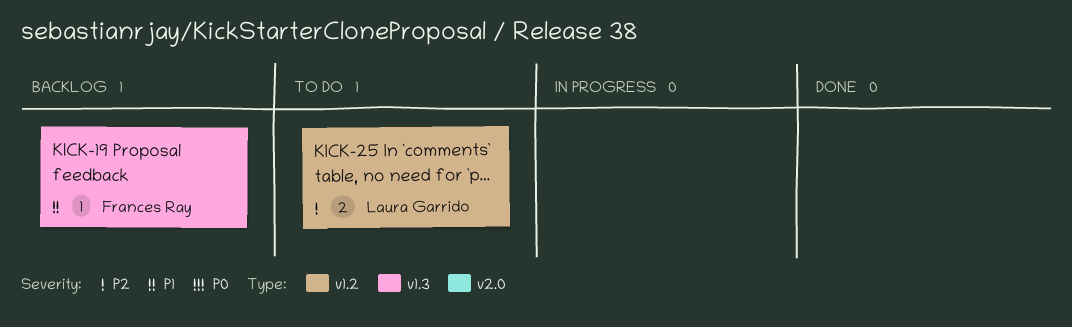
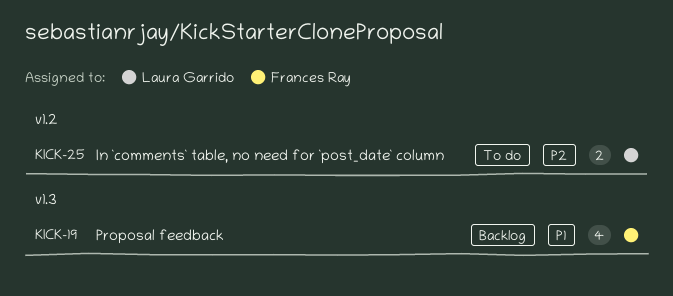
KICK-19, estimate: 1 -> 4

